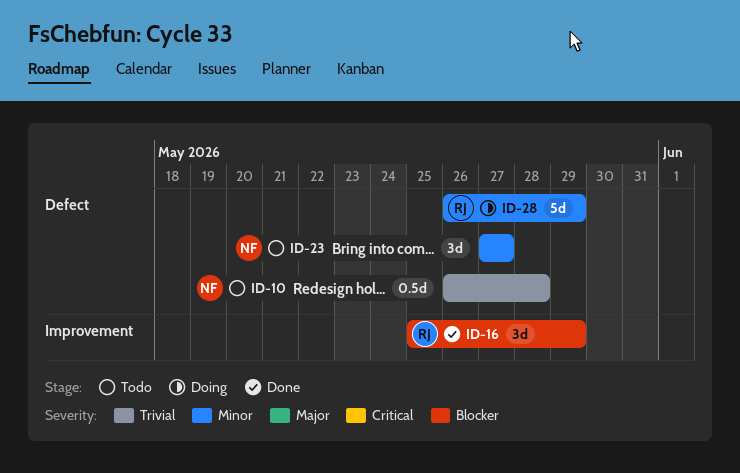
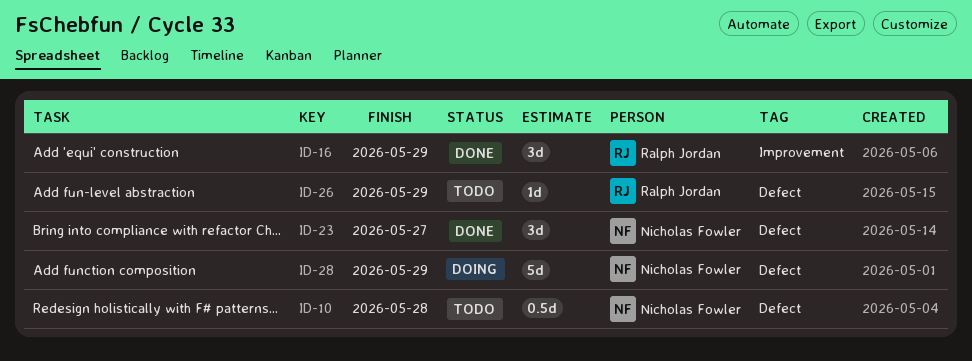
ID-23, status: Todo -> Done
ID-26: none -> present
ID-28, owner: Ralph Jordan -> Nicholas Fowler

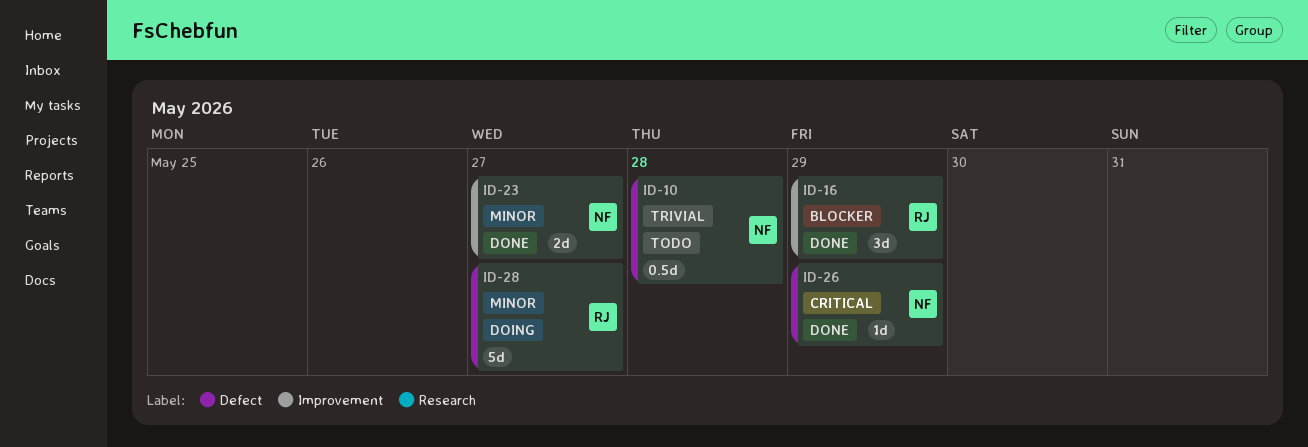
ID-23, label: Defect -> Improvement
ID-23, estimate: 3d -> 2d
ID-26, status: Todo -> Done
ID-26, owner: Ralph Jordan -> Nicholas Fowler
ID-28, owner: Nicholas Fowler -> Ralph Jordan
ID-28, due: May 29 -> May 27

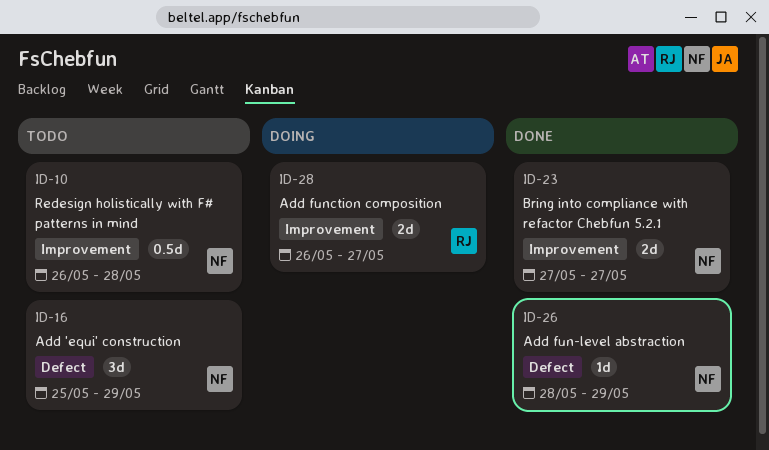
ID-10, label: Defect -> Improvement
ID-16, status: Done -> Todo
ID-16, owner: RJ -> NF
ID-16, label: Improvement -> Defect
ID-28, label: Defect -> Improvement
ID-28, estimate: 5d -> 2d

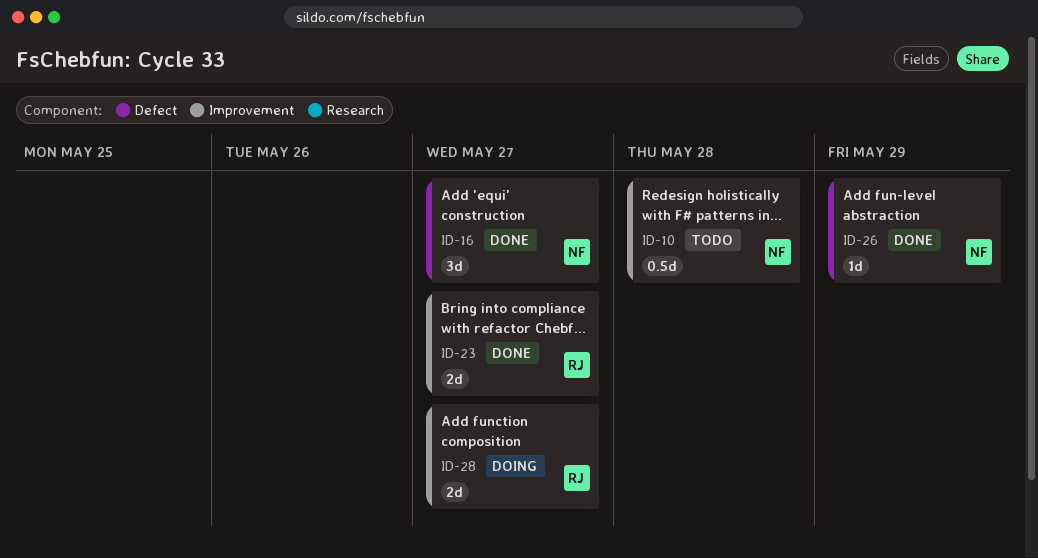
ID-16, status: Todo -> Done
ID-16, due: May 29 -> May 27
ID-23, owner: NF -> RJ

